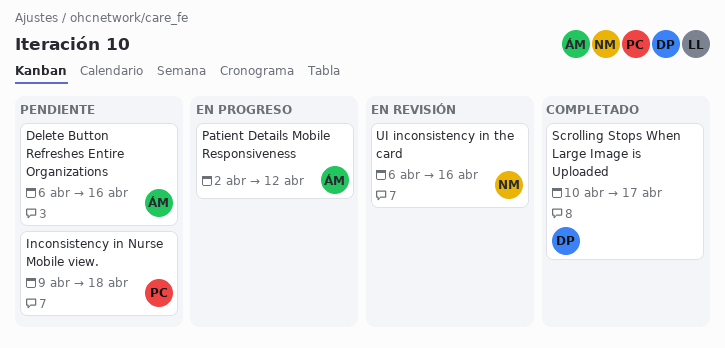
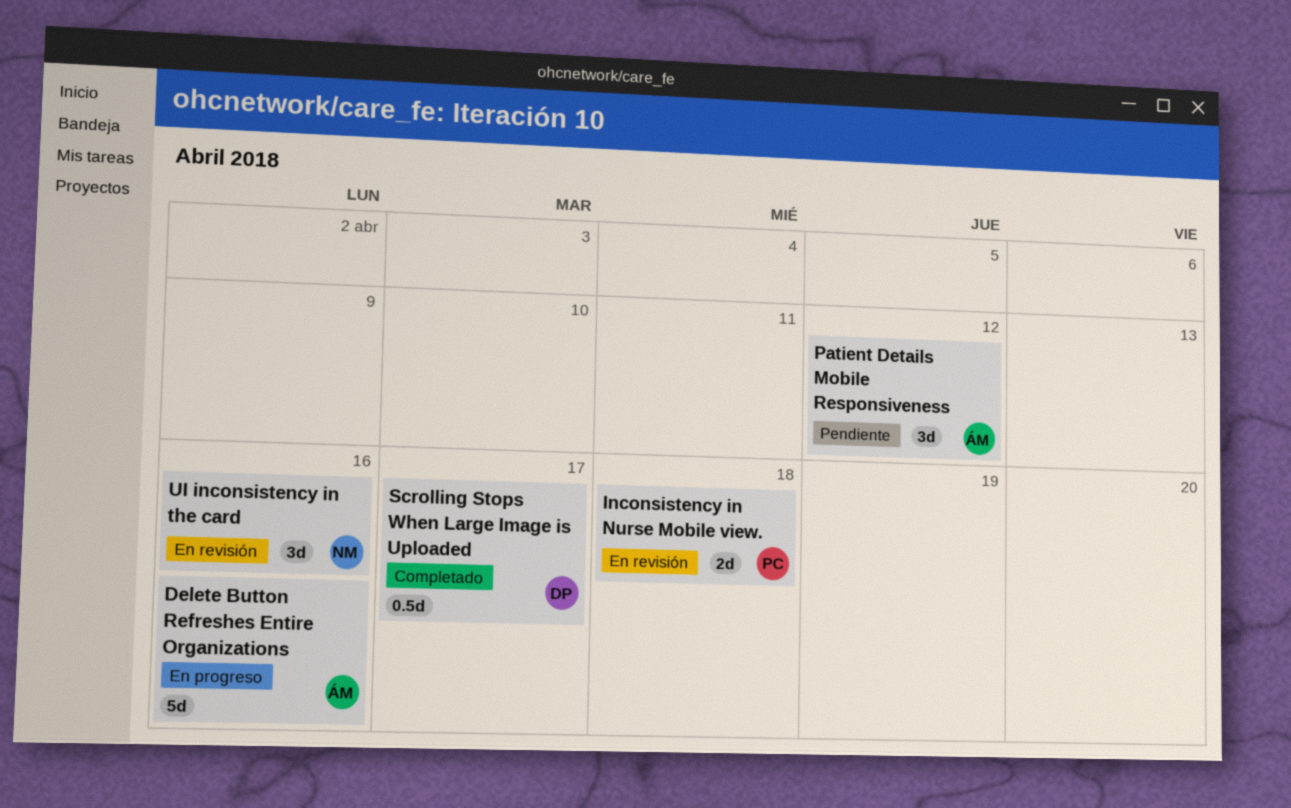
Delete Button Refreshes Entire Organizations, status: Pendiente -> En progreso
Inconsistency in Nurse Mobile view., status: Pendiente -> En revisión
Patient Details Mobile Responsiveness, status: En progreso -> Pendiente

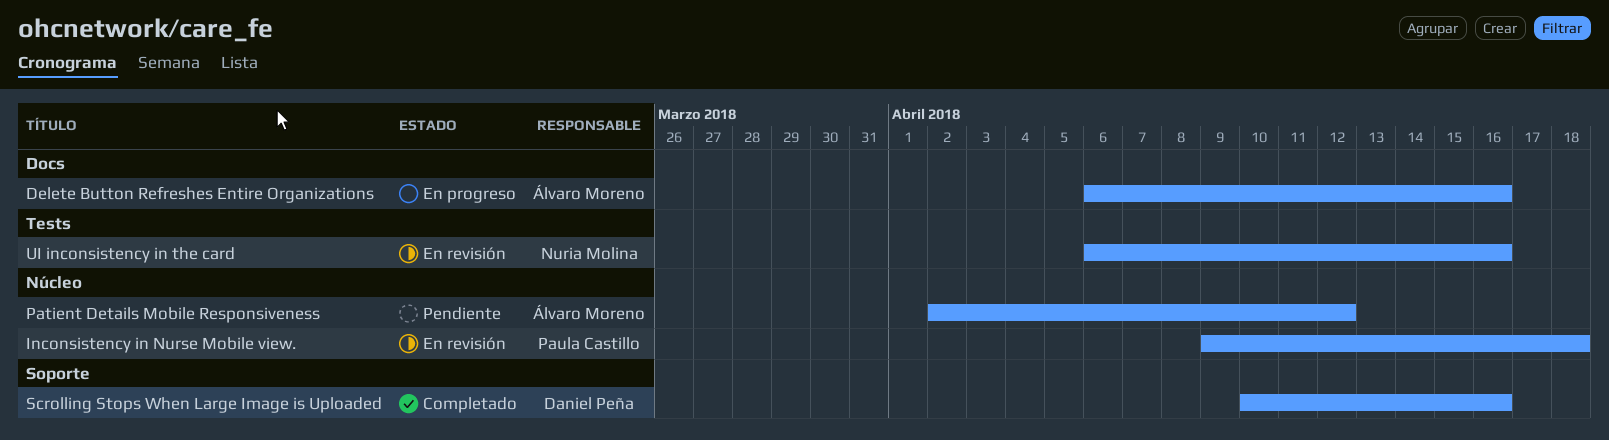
Scrolling Stops When Large Image is Uploaded, due: Apr 17 -> Apr 16

